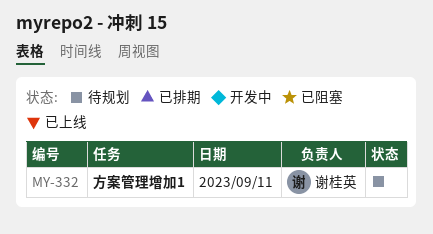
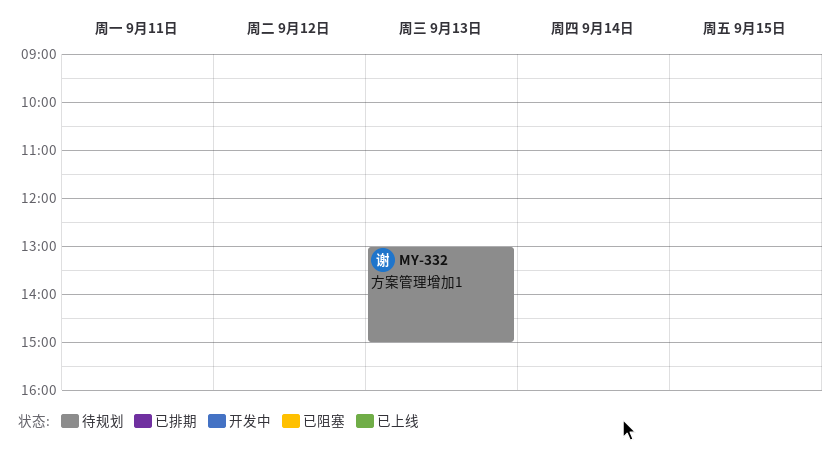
MY-332, day: Sep 11 -> Sep 13

